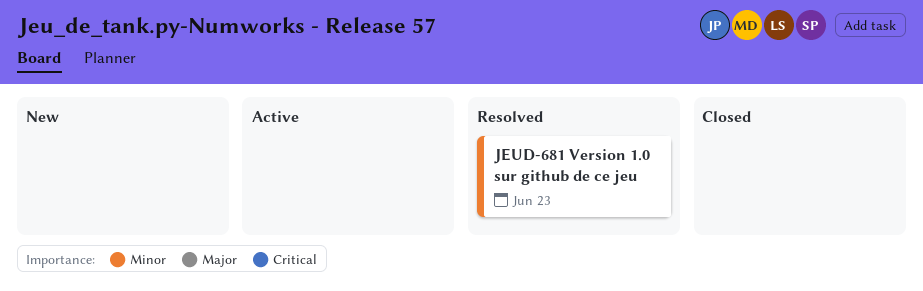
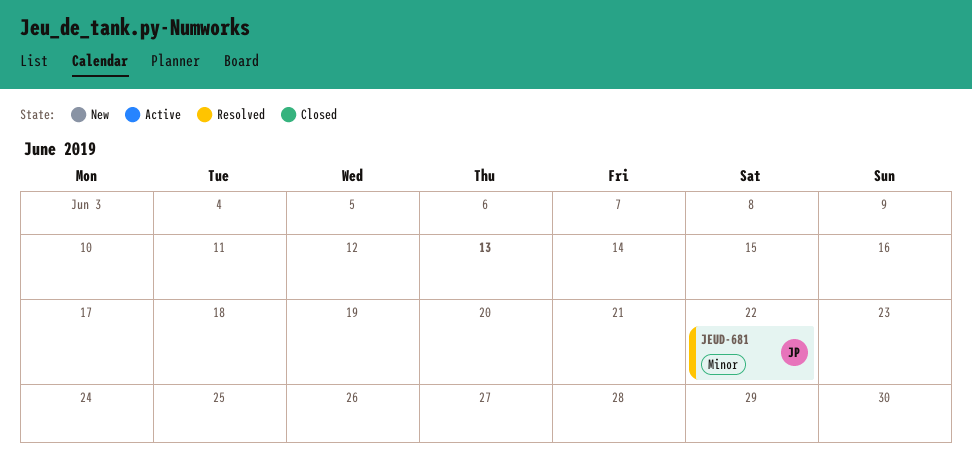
JEUD-681, due: Jun 23 -> Jun 22

